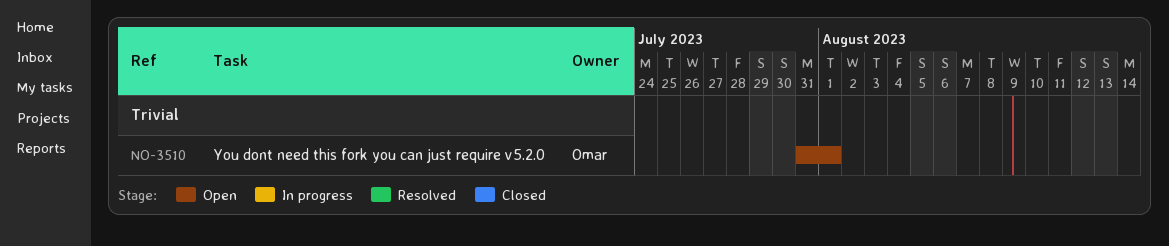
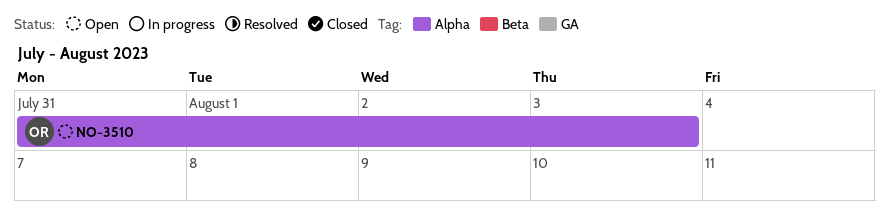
NO-3510, due: Aug 1 -> Aug 3

